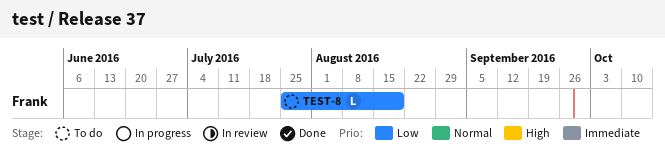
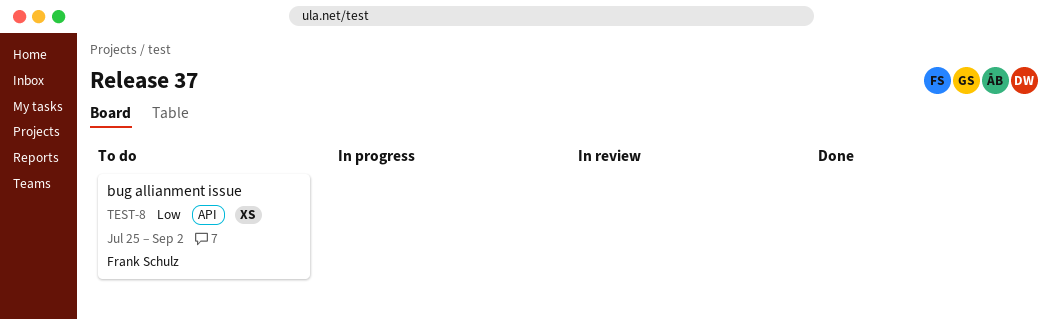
TEST-8, estimate: L -> XS
TEST-8, due: Aug 19 -> Sep 2

